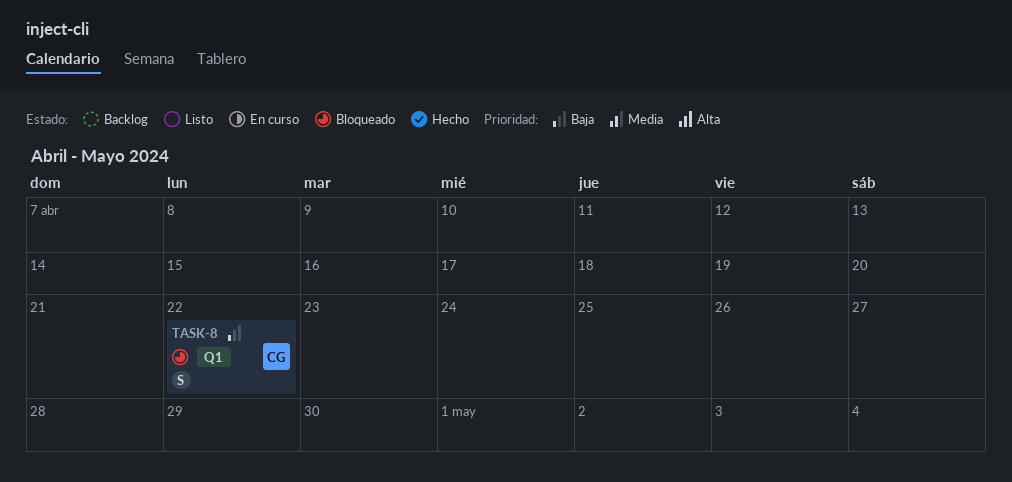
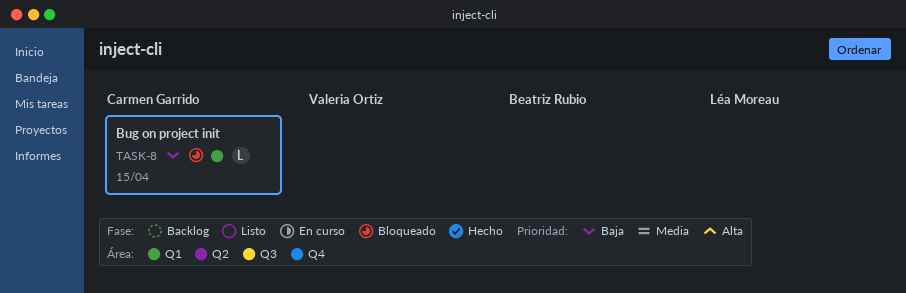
TASK-8, estimate: S -> L
TASK-8, due: Apr 22 -> Apr 15

